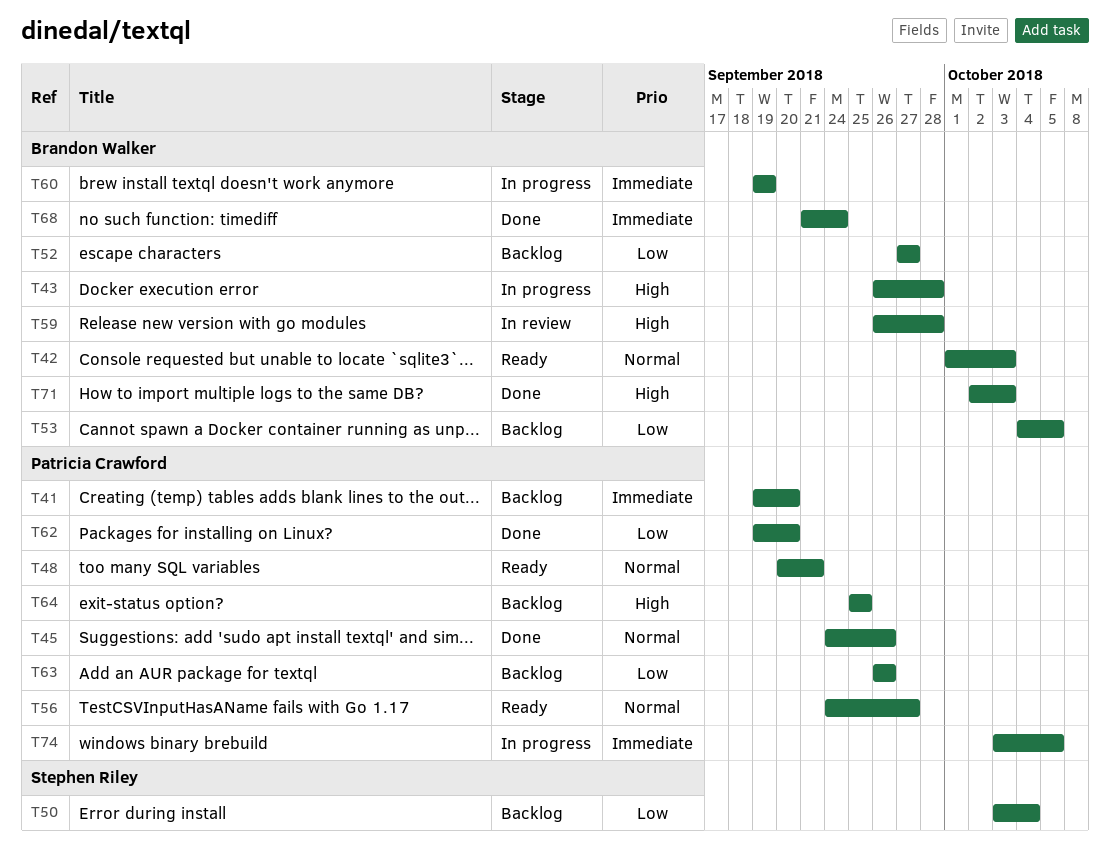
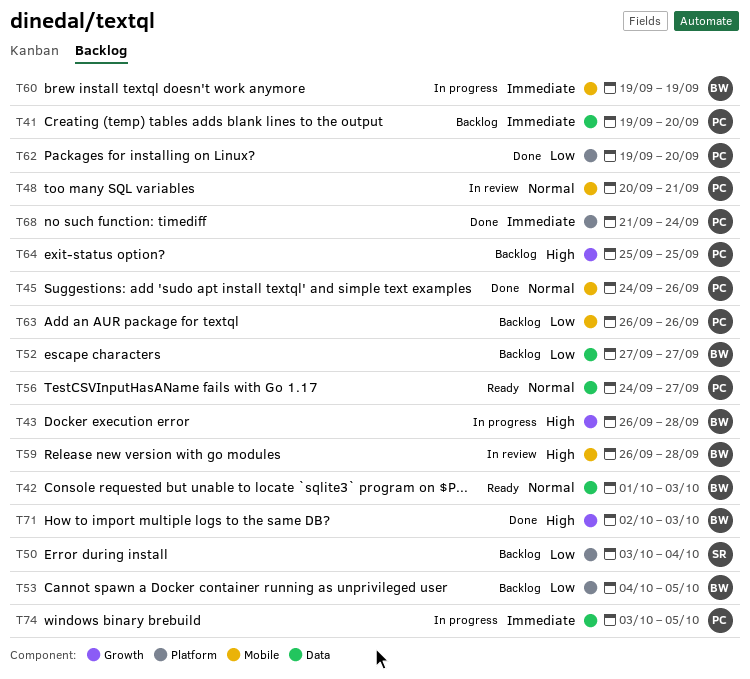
T48, status: Ready -> In review
T68, owner: Brandon Walker -> Patricia Crawford

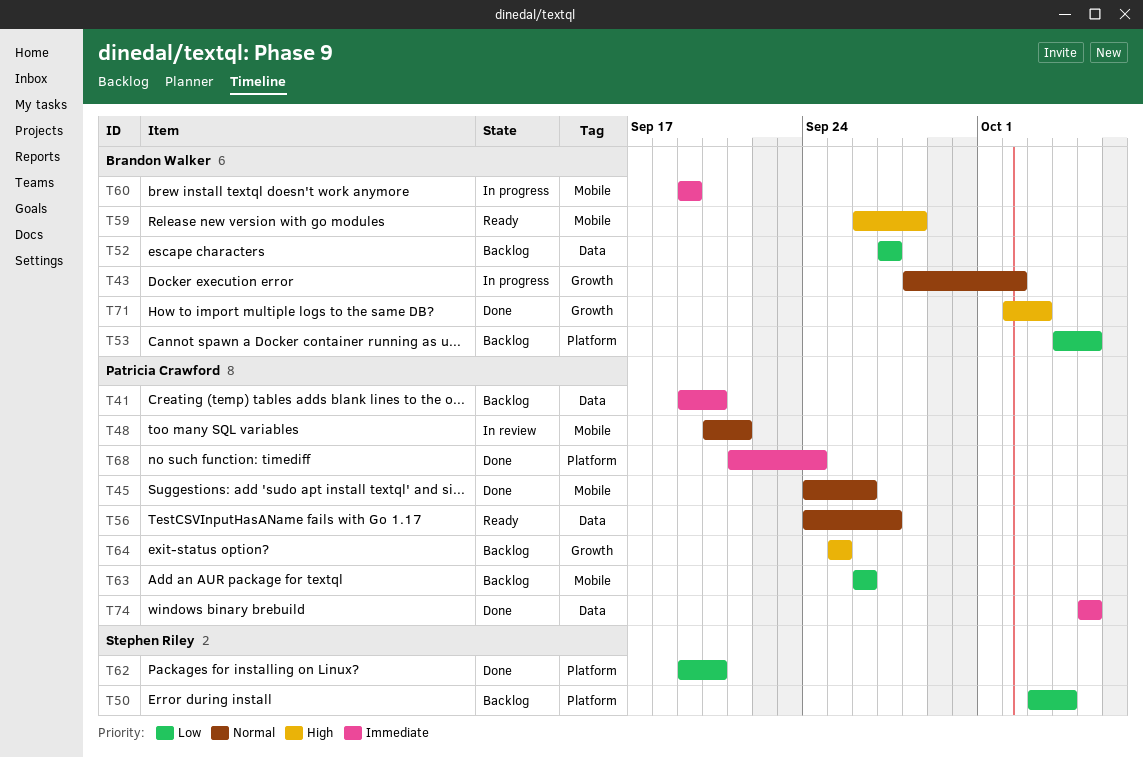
T42: present -> none
T43, priority: High -> Normal
T43, start: Sep 26 -> Sep 28
T43, due: Sep 28 -> Oct 2
T59, status: In review -> Ready
T62, owner: Patricia Crawford -> Stephen Riley
T74, status: In progress -> Done
T74, start: Oct 3 -> Oct 5

